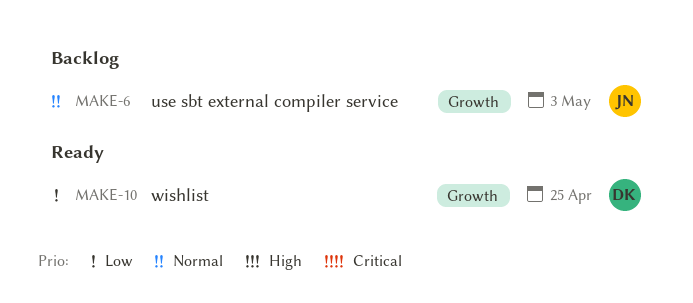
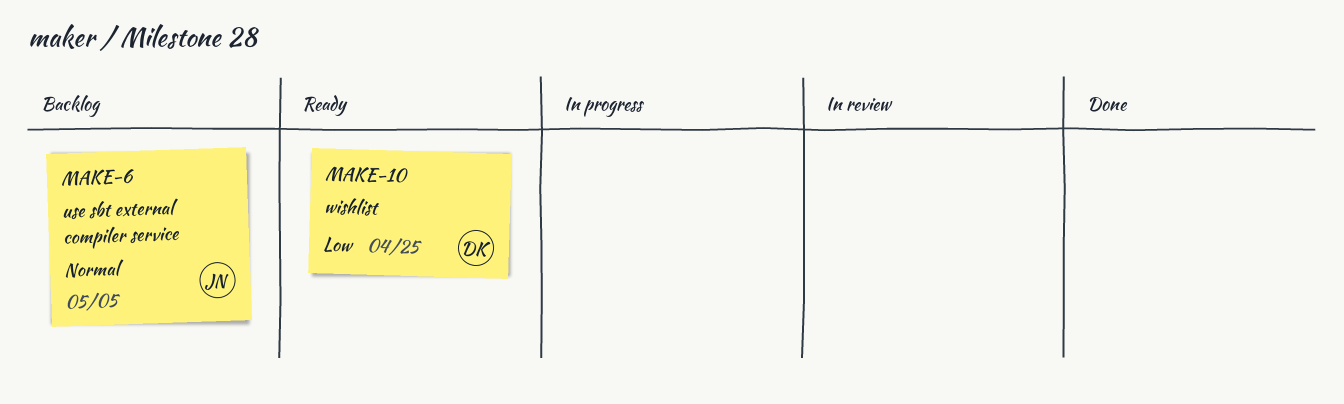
MAKE-6, due: May 3 -> May 5

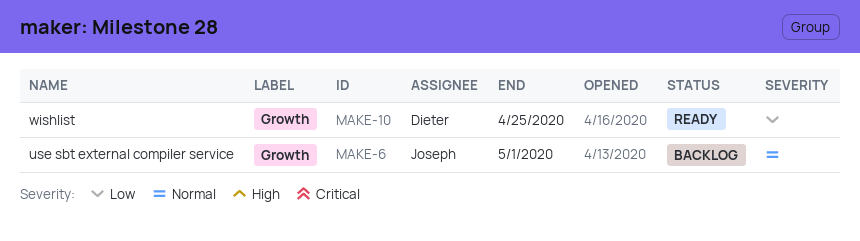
MAKE-6, due: May 5 -> May 1

